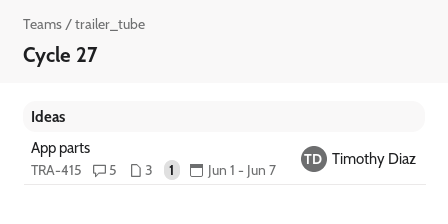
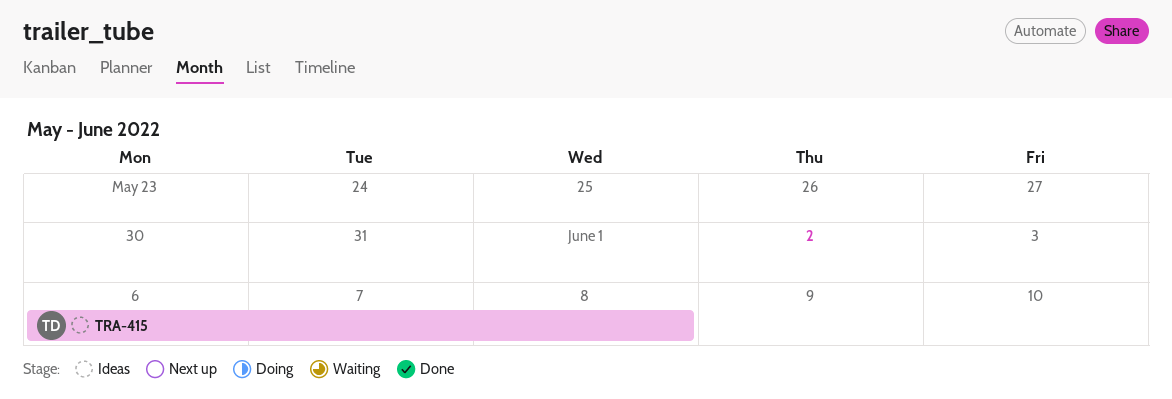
TRA-415, start: Jun 1 -> Jun 6
TRA-415, due: Jun 7 -> Jun 8

